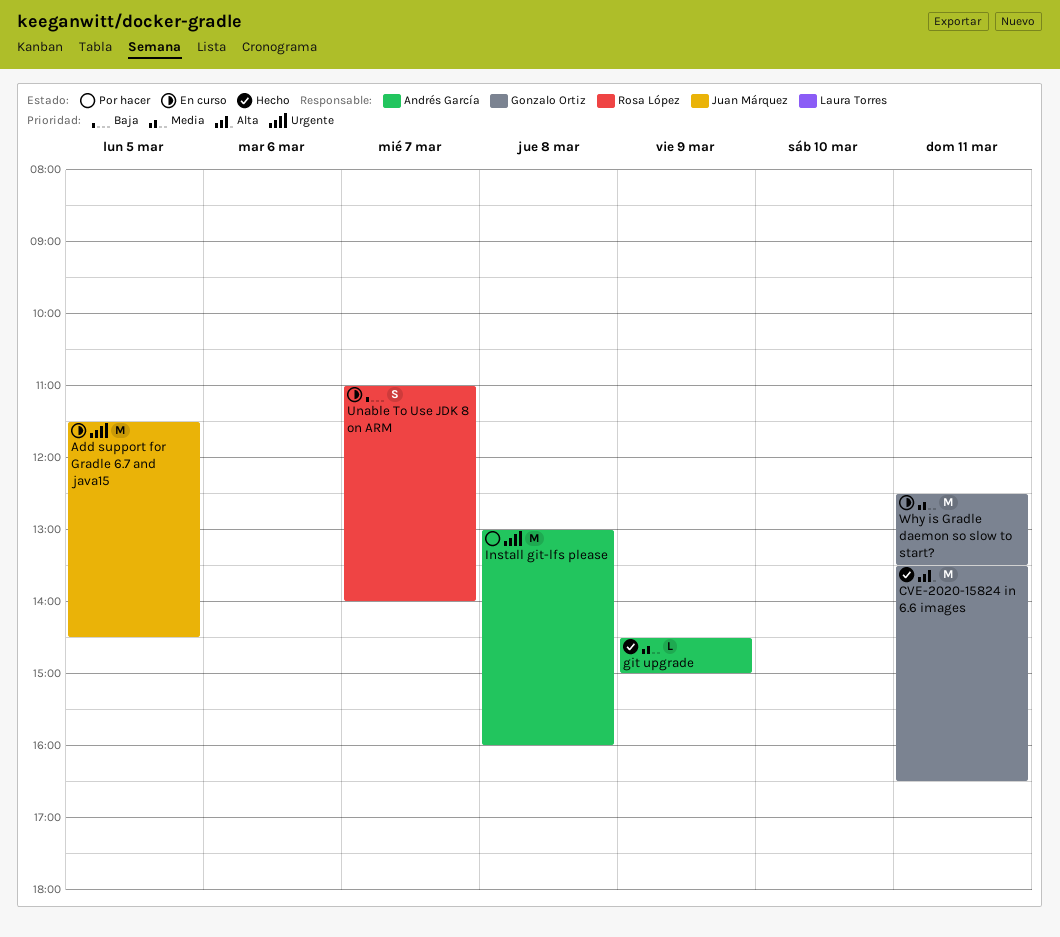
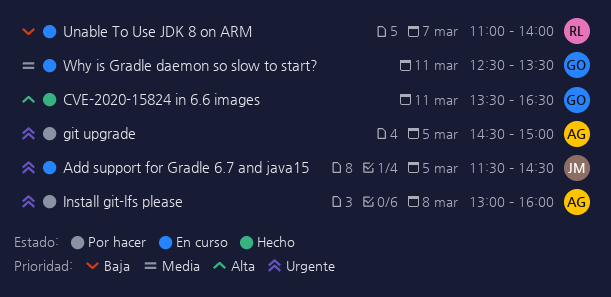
git upgrade, status: Hecho -> Por hacer
git upgrade, priority: Media -> Urgente
git upgrade, day: Mar 9 -> Mar 5

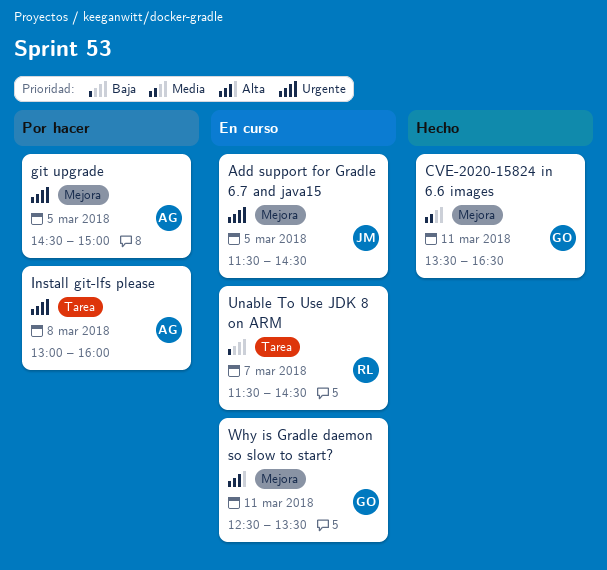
CVE-2020-15824 in 6.6 images, priority: Alta -> Media
Unable To Use JDK 8 on ARM, begins: 11:00 -> 11:30
Unable To Use JDK 8 on ARM, ends: 14:00 -> 14:30
Why is Gradle daemon so slow to start?, priority: Media -> Alta

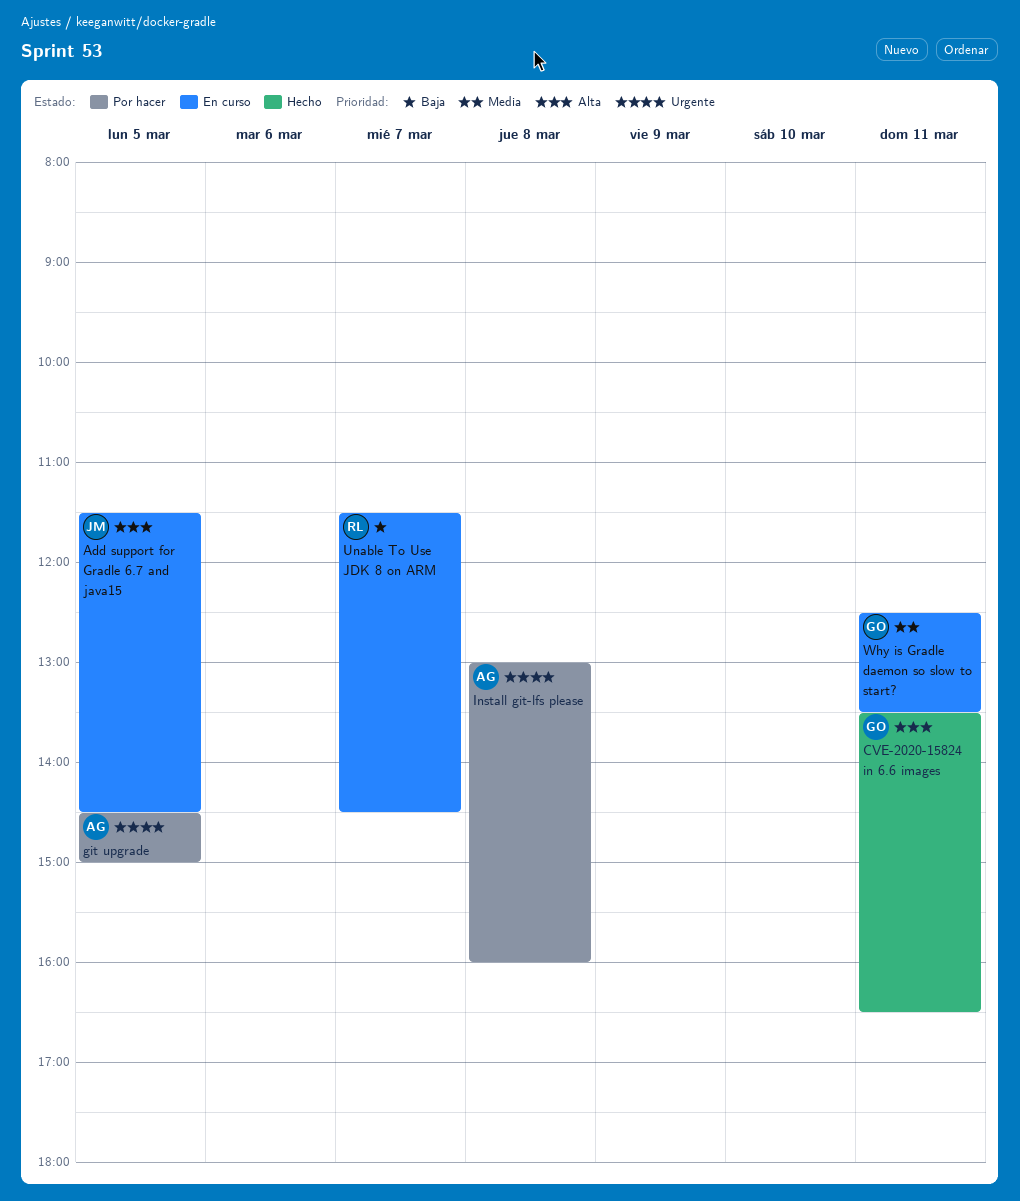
Add support for Gradle 6.7 and java15, priority: Urgente -> Alta
CVE-2020-15824 in 6.6 images, priority: Media -> Alta
Why is Gradle daemon so slow to start?, priority: Alta -> Media

